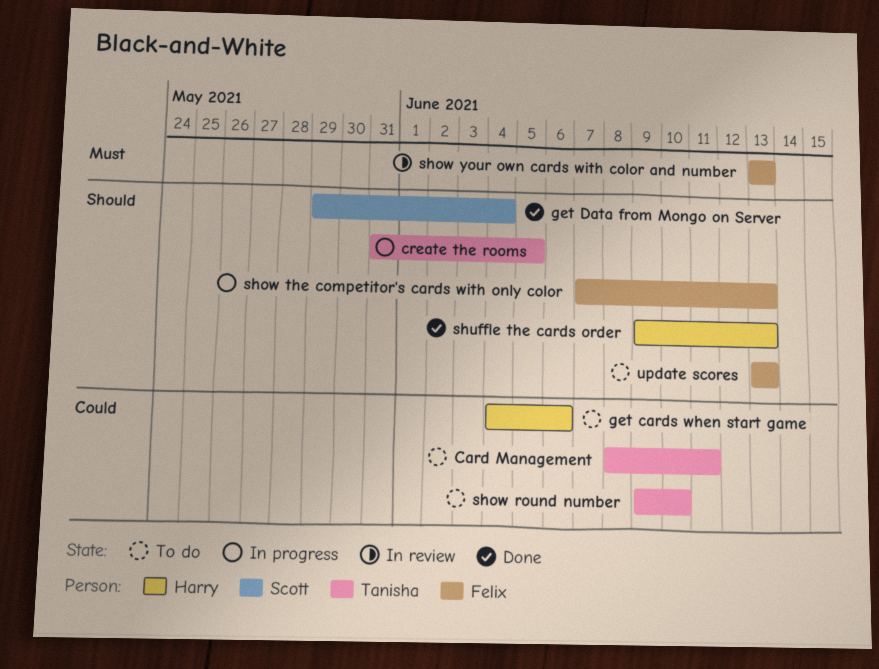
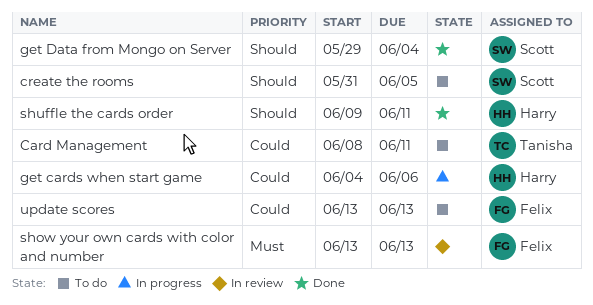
create the rooms, status: In progress -> To do
create the rooms, owner: Tanisha -> Scott
get cards when start game, status: To do -> In progress
show round number: present -> none
show the competitor's cards with only color: present -> none
shuffle the cards order, due: Jun 13 -> Jun 11
update scores, priority: Should -> Could

